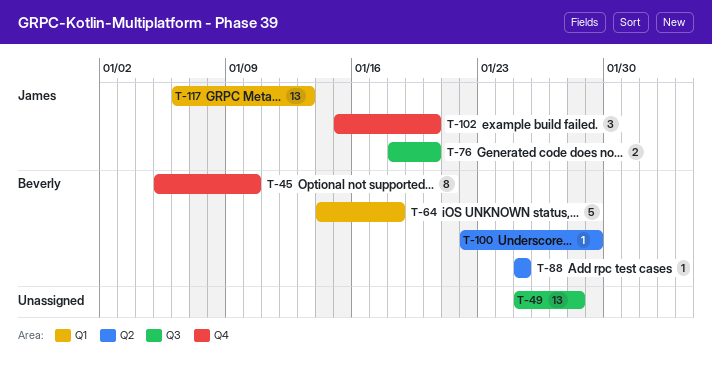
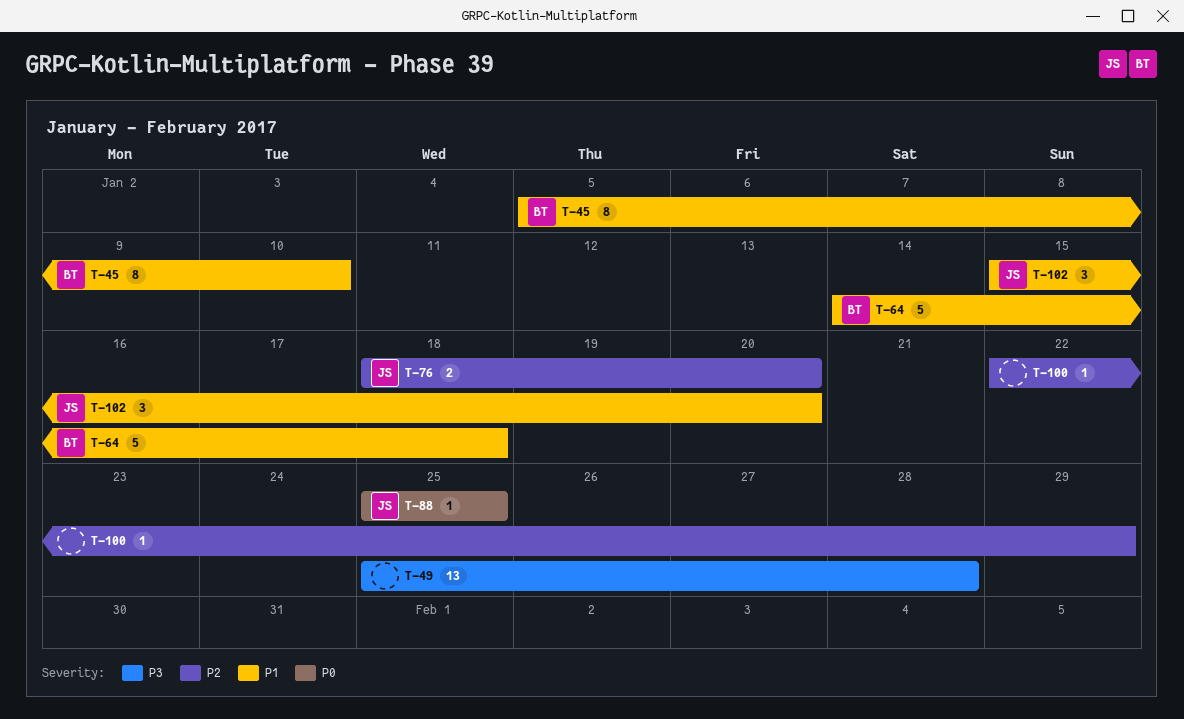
T-88, owner: Beverly -> James
T-100, owner: Beverly -> none
T-117: present -> none

